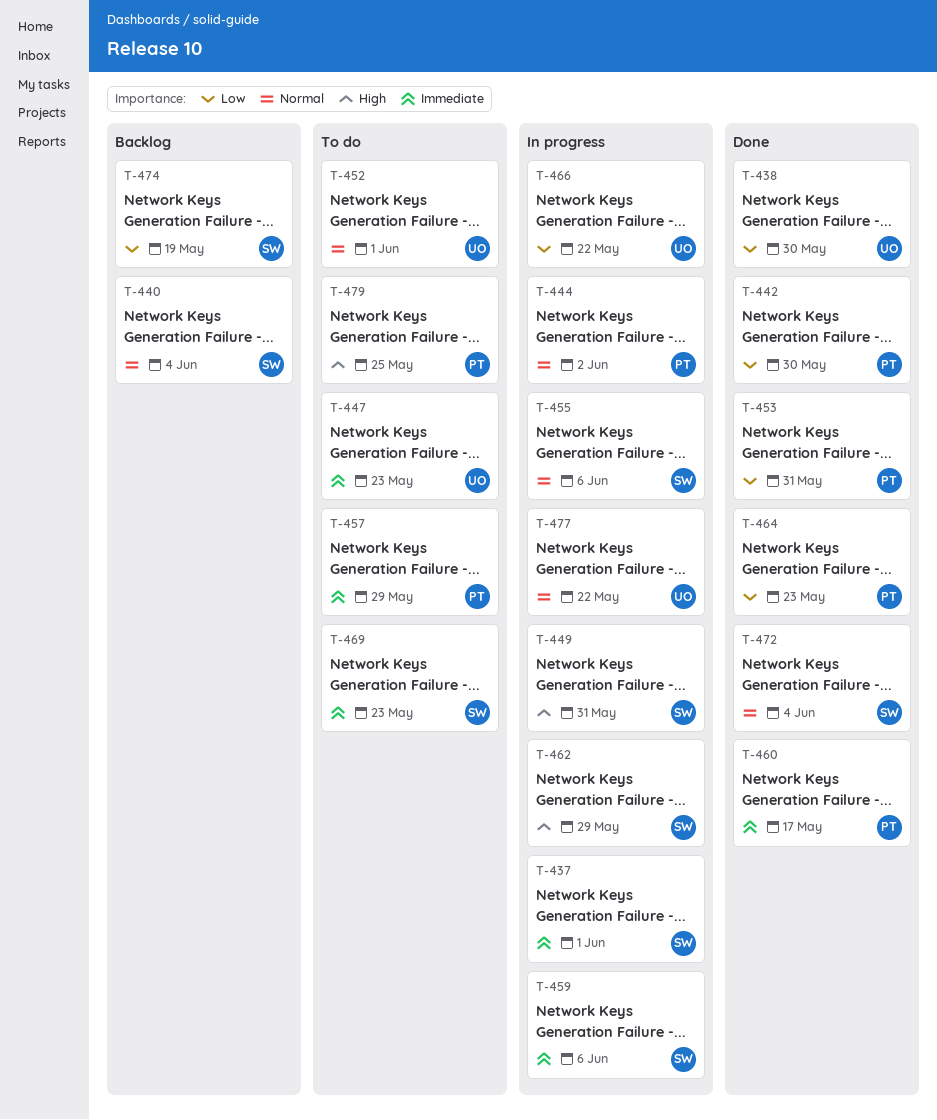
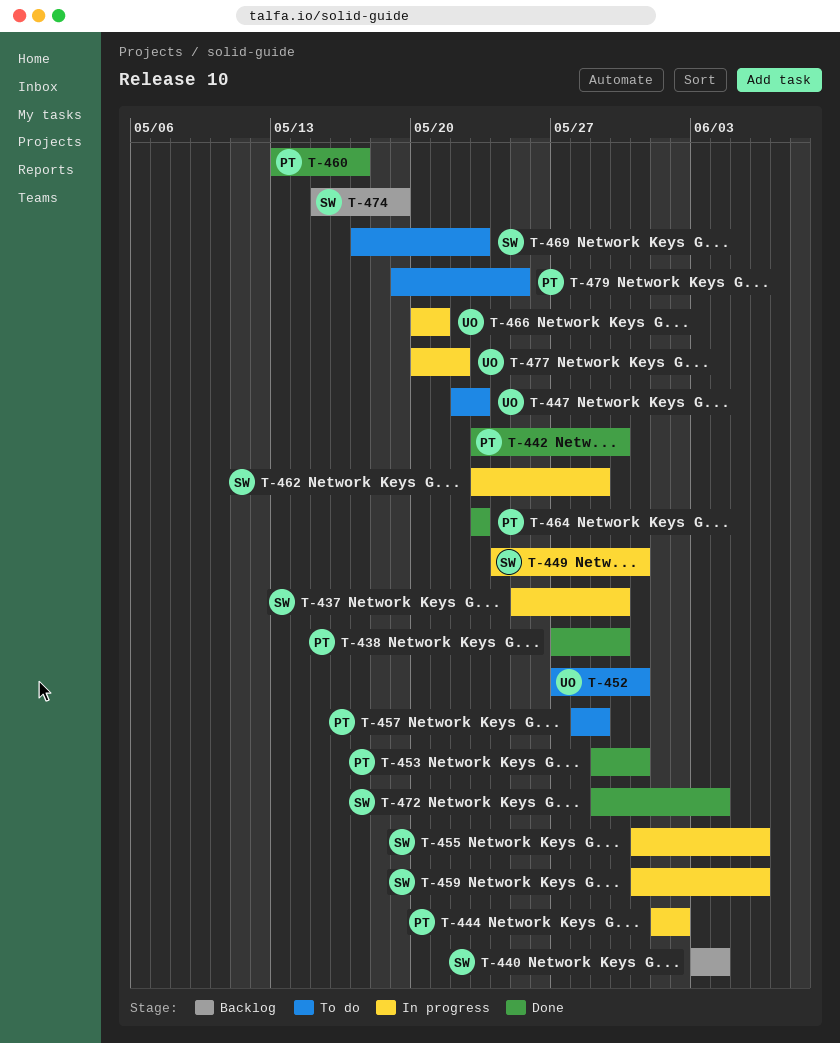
T-437, due: Jun 1 -> May 30
T-438, owner: UO -> PT
T-452, due: Jun 1 -> May 31
T-466, due: May 22 -> May 21

